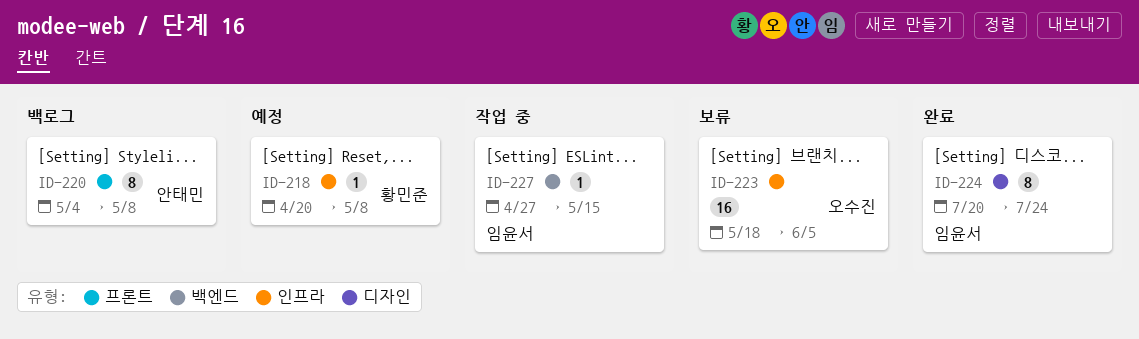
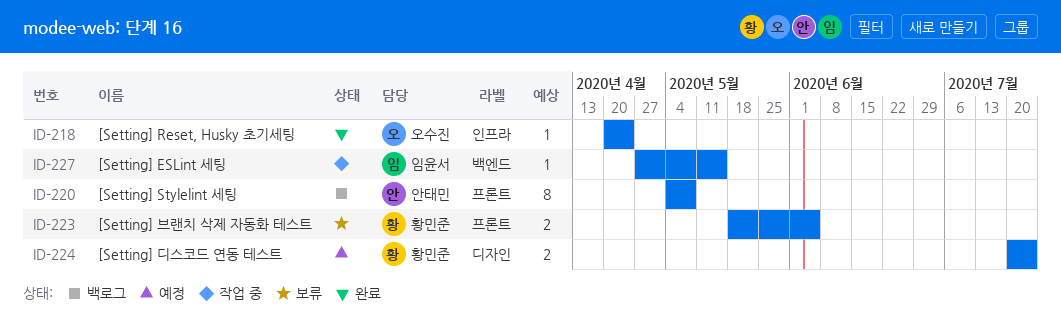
ID-218, status: 예정 -> 완료
ID-218, owner: 황민준 -> 오수진
ID-218, due: May 8 -> Apr 24
ID-223, owner: 오수진 -> 황민준
ID-223, label: 인프라 -> 프론트
ID-223, estimate: 16 -> 2
ID-224, status: 완료 -> 예정
ID-224, owner: 임윤서 -> 황민준
ID-224, estimate: 8 -> 2

